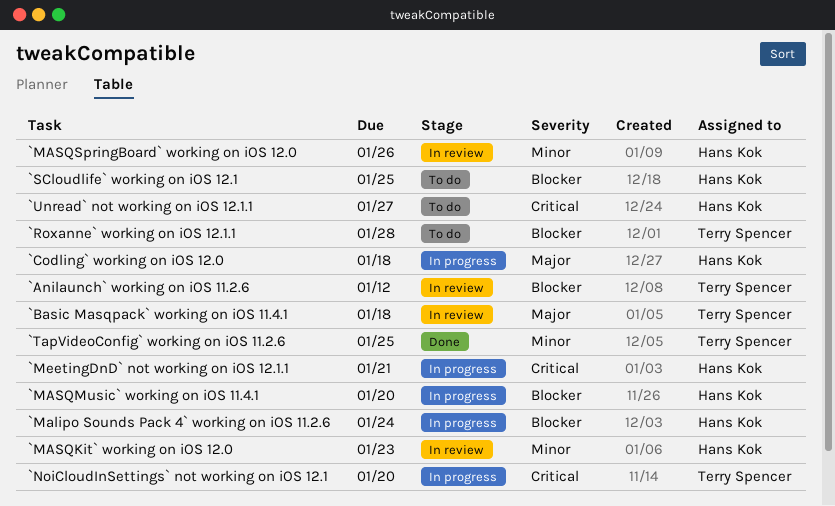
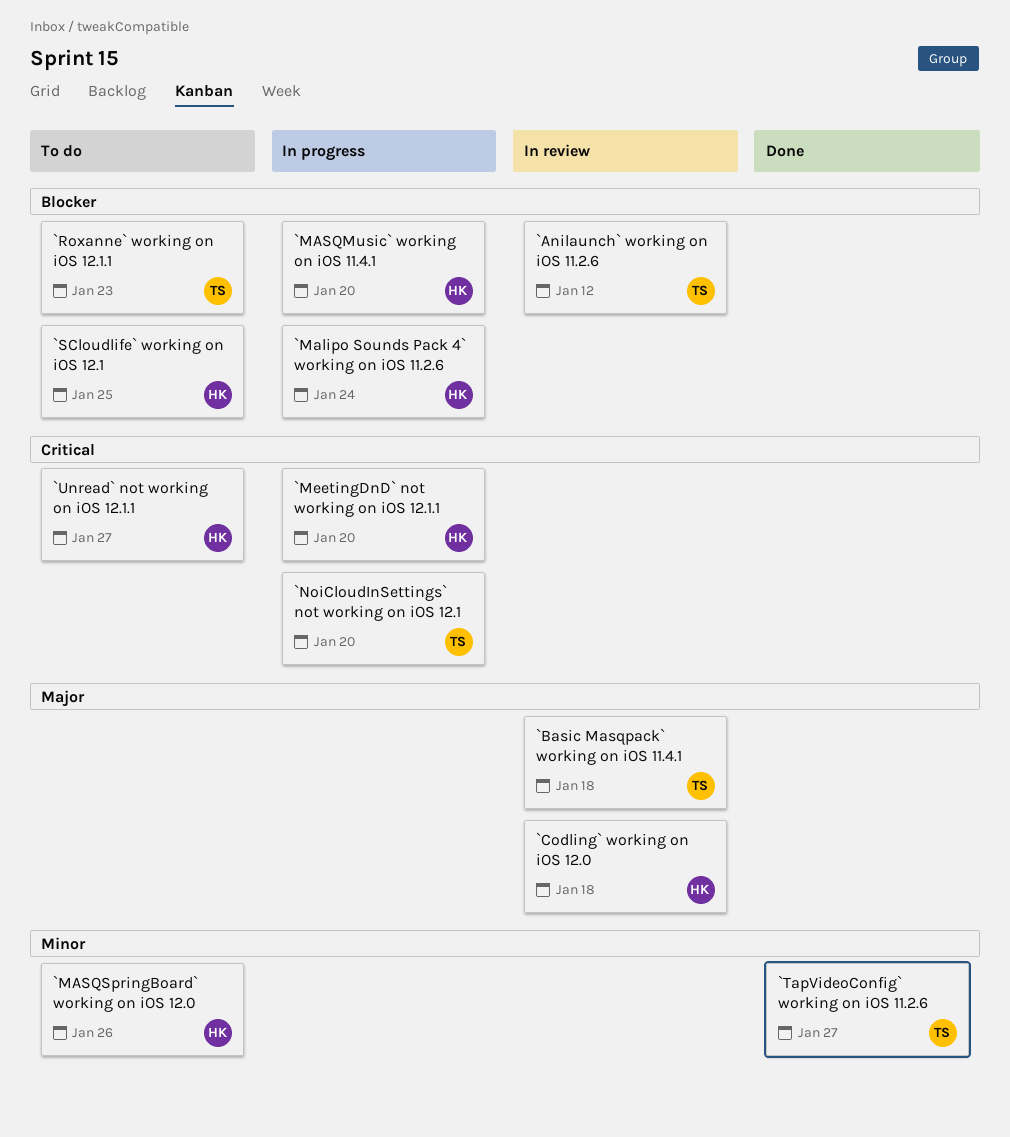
`Codling` working on iOS 12.0, status: In progress -> In review
`MASQKit` working on iOS 12.0: present -> none
`MASQSpringBoard` working on iOS 12.0, status: In review -> To do
`MeetingDnD` not working on iOS 12.1.1, due: Jan 21 -> Jan 20
`Roxanne` working on iOS 12.1.1, due: Jan 28 -> Jan 23
`TapVideoConfig` working on iOS 11.2.6, due: Jan 25 -> Jan 27

